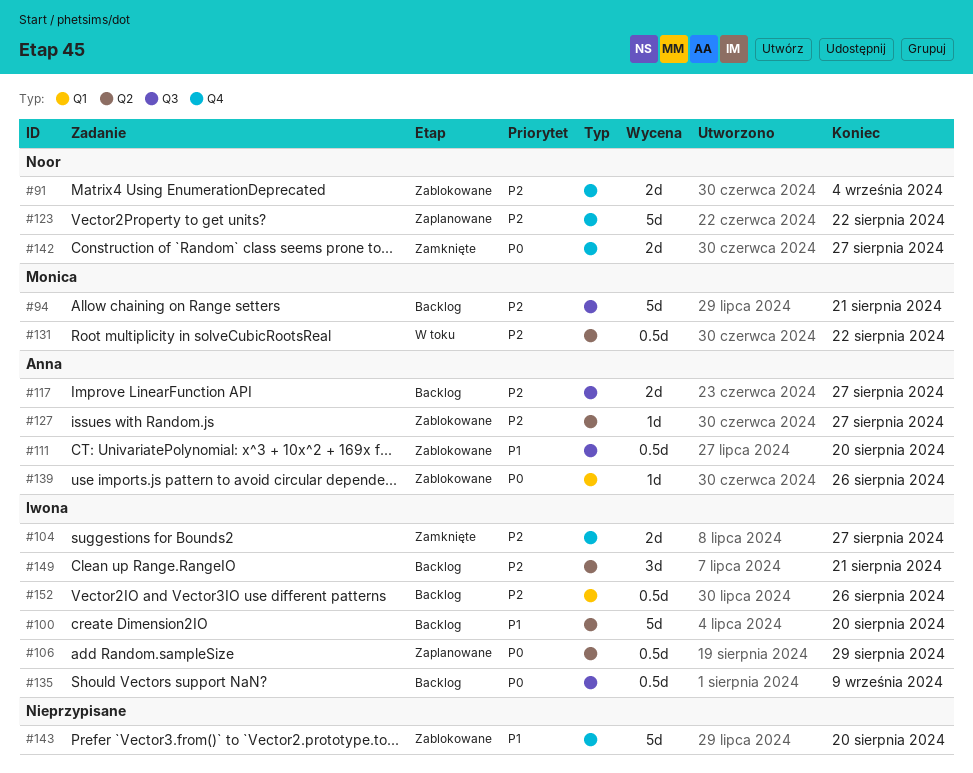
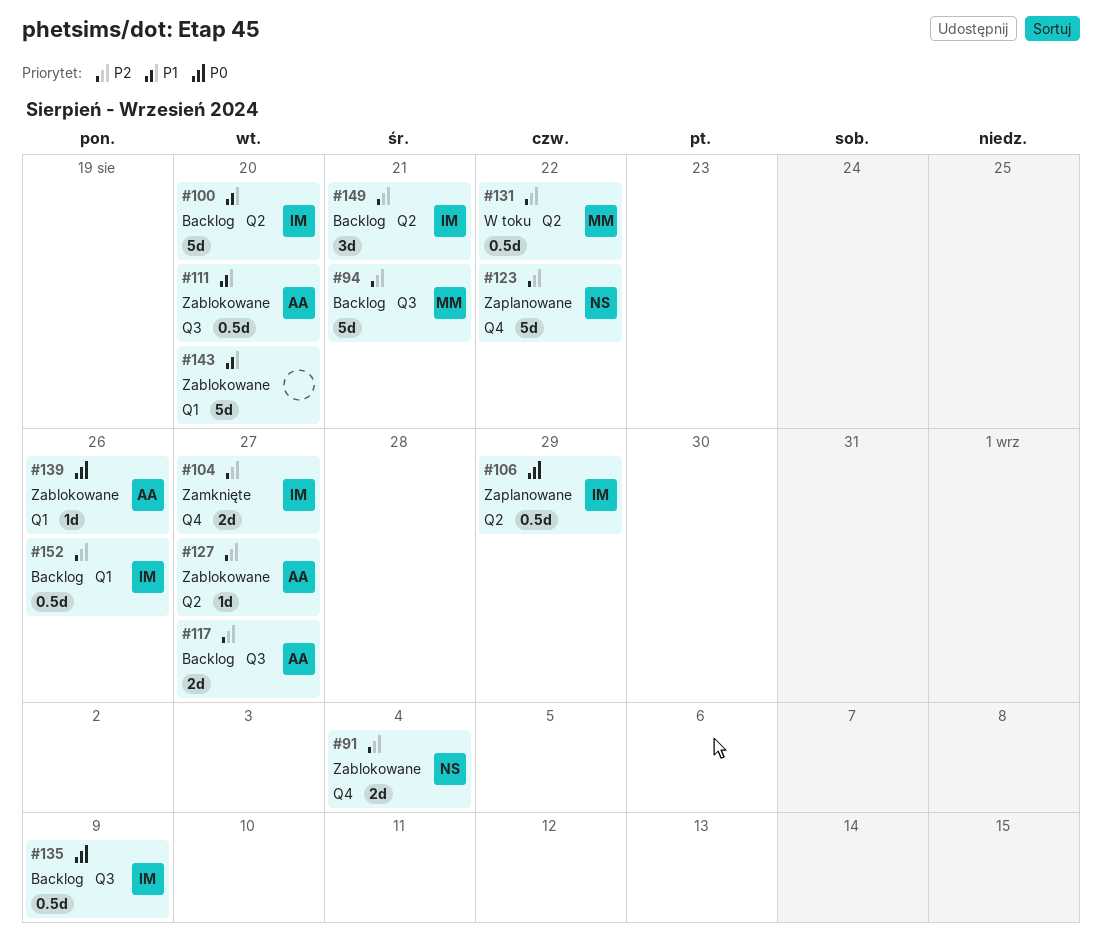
#142: present -> none
#143, label: Q4 -> Q1

